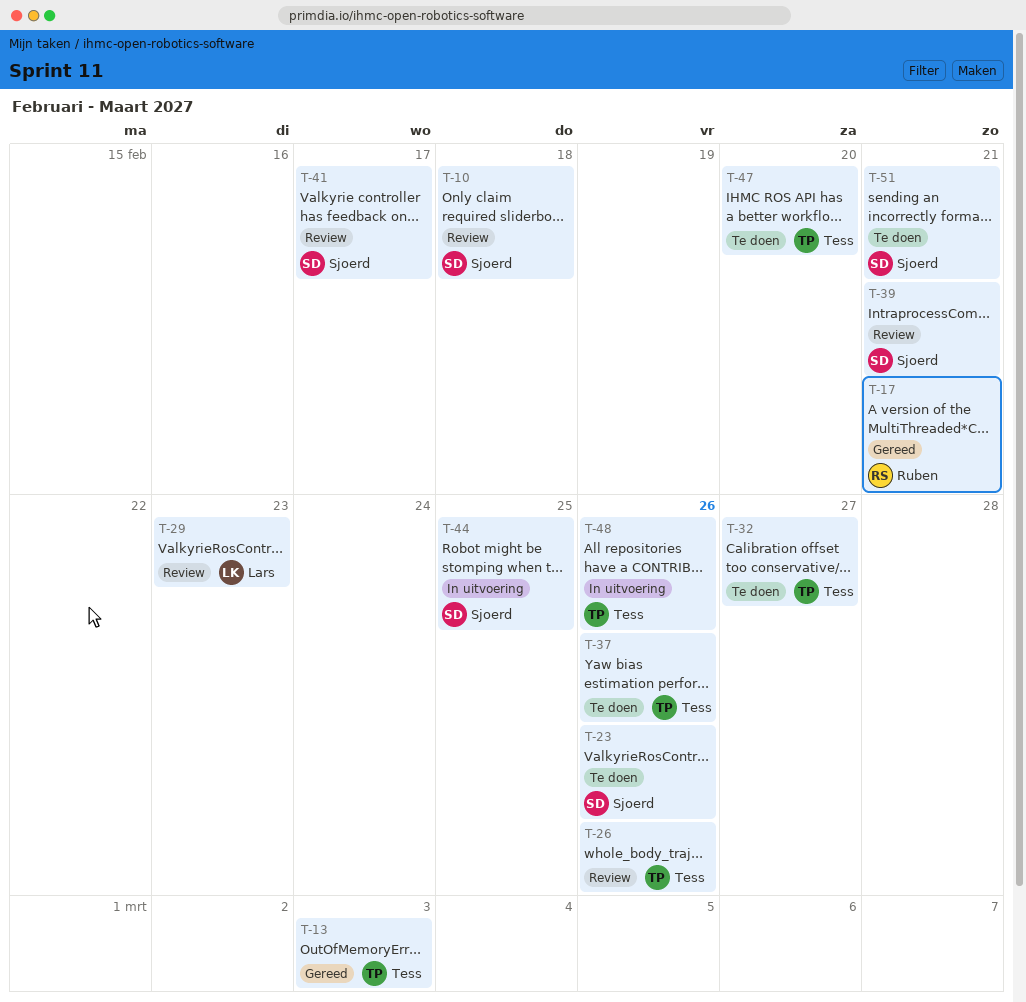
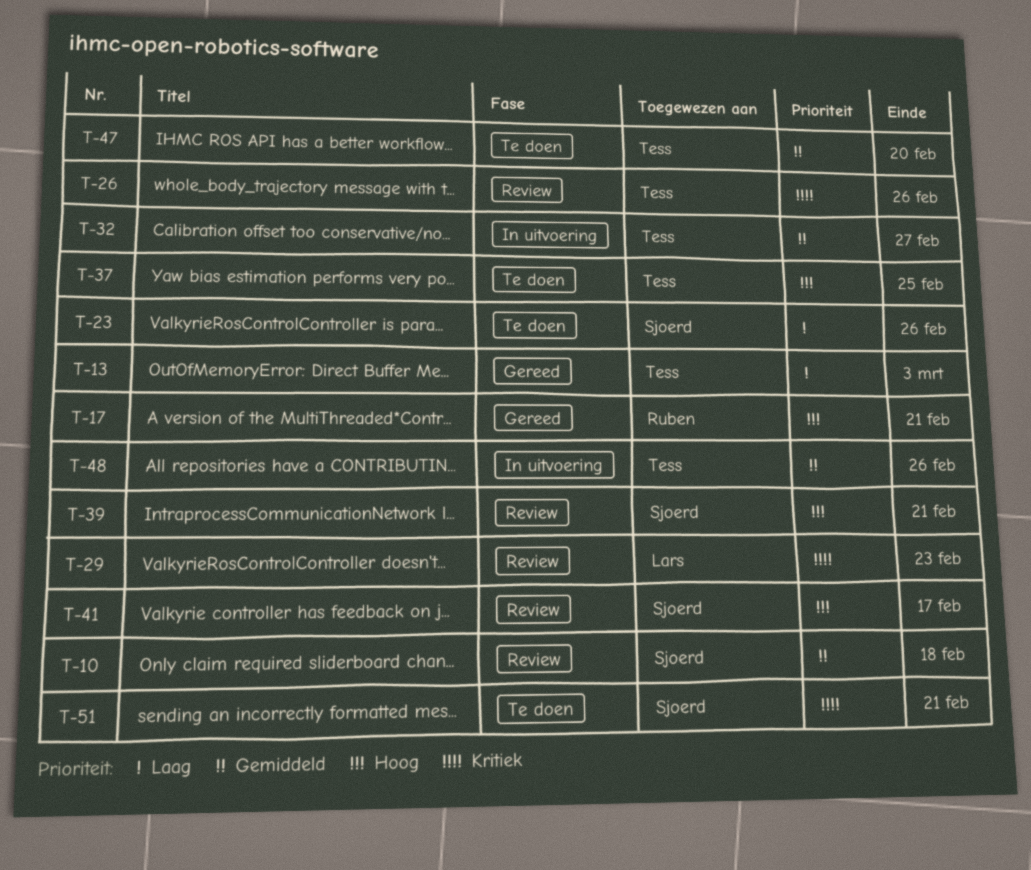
T-32, status: Te doen -> In uitvoering
T-37, due: Feb 26 -> Feb 25
T-44: present -> none

